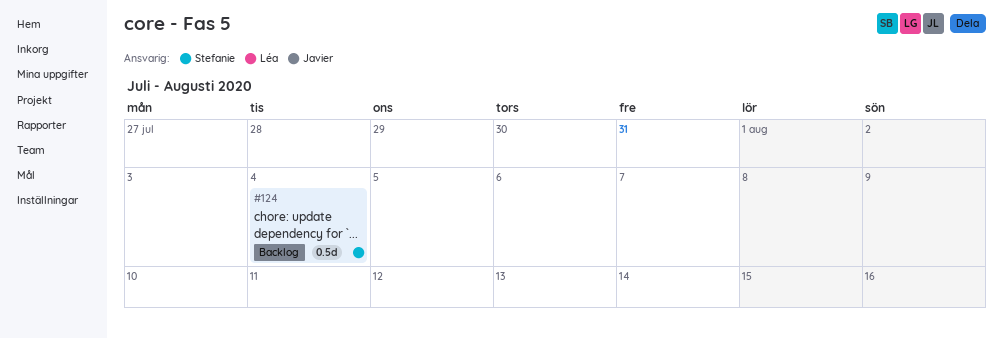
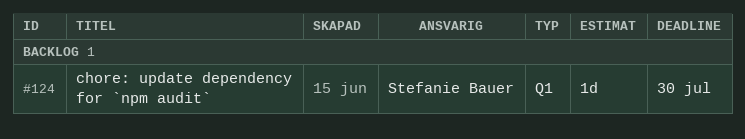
#124, estimate: 0.5d -> 1d
#124, due: Aug 4 -> Jul 30

